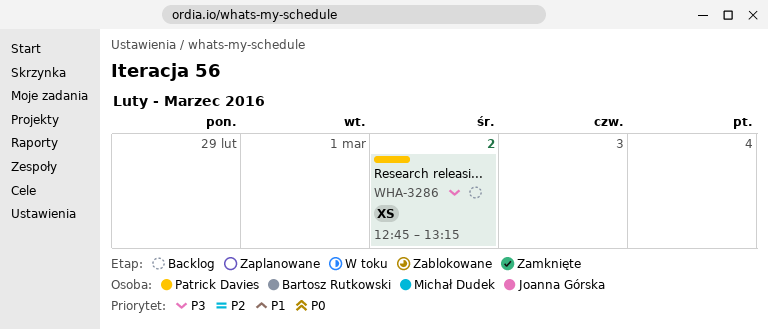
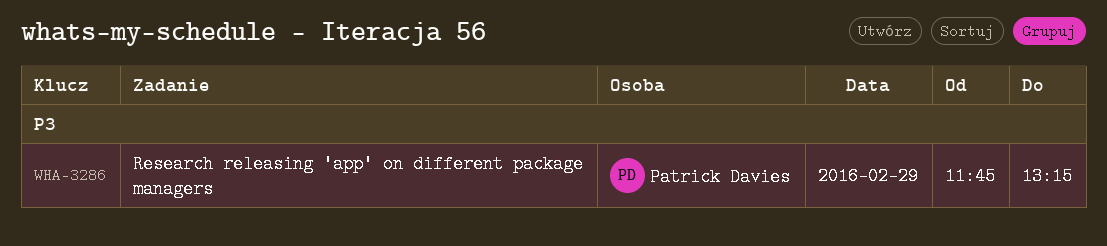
WHA-3286, day: Mar 2 -> Feb 29
WHA-3286, begins: 12:45 -> 11:45

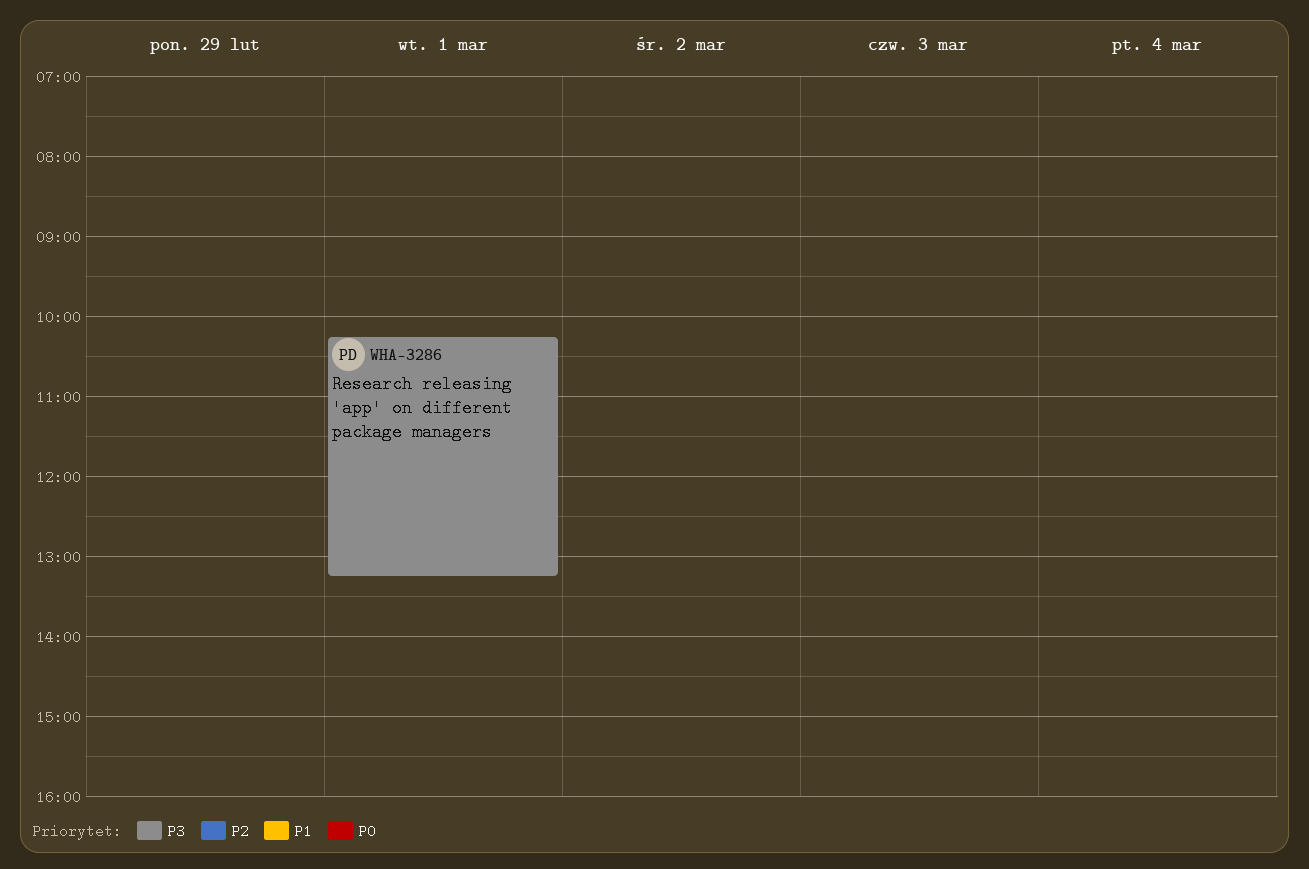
WHA-3286, day: Feb 29 -> Mar 1
WHA-3286, begins: 11:45 -> 10:15

